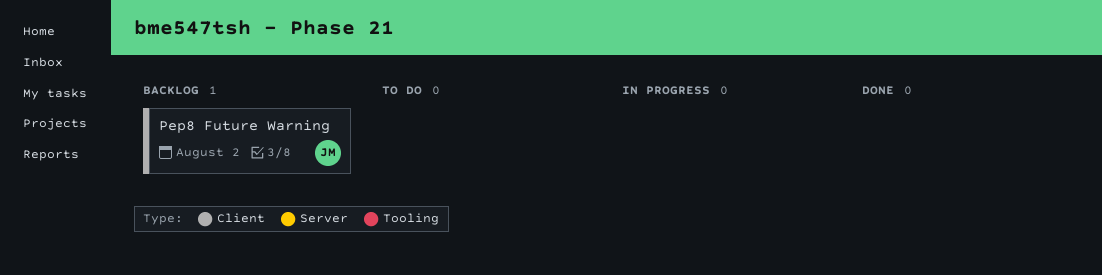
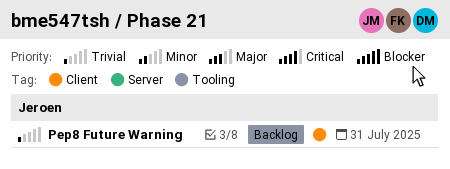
Pep8 Future Warning, due: Aug 2 -> Jul 31

